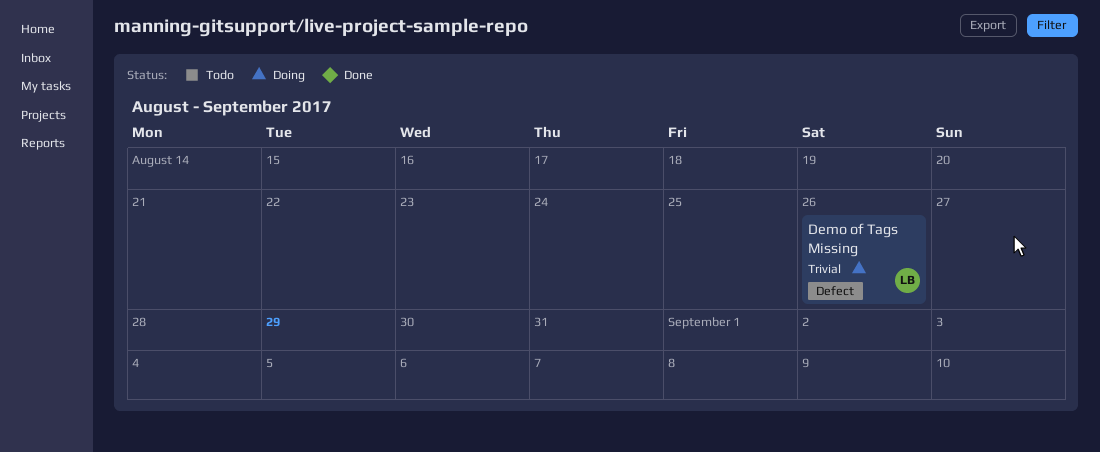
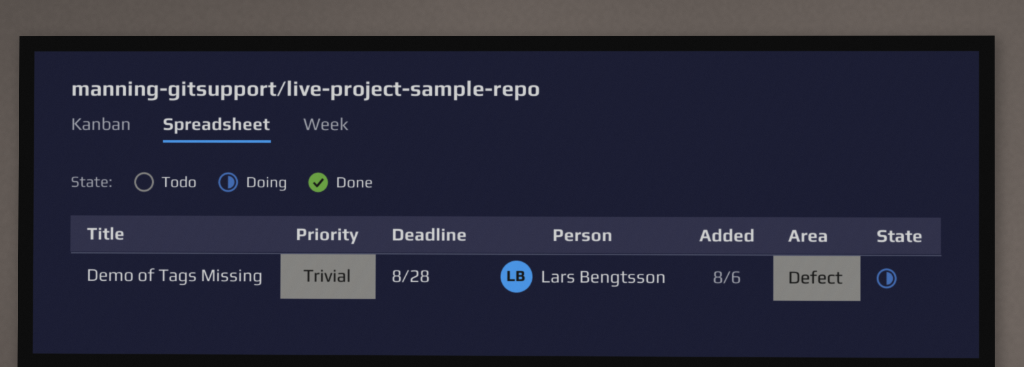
Demo of Tags Missing, due: Aug 26 -> Aug 28

